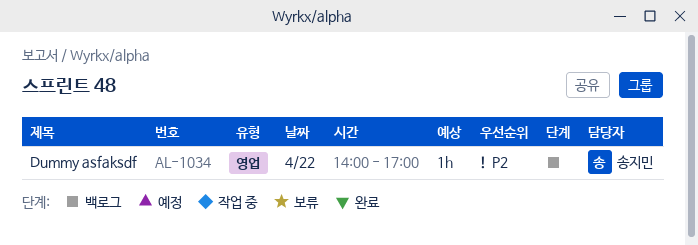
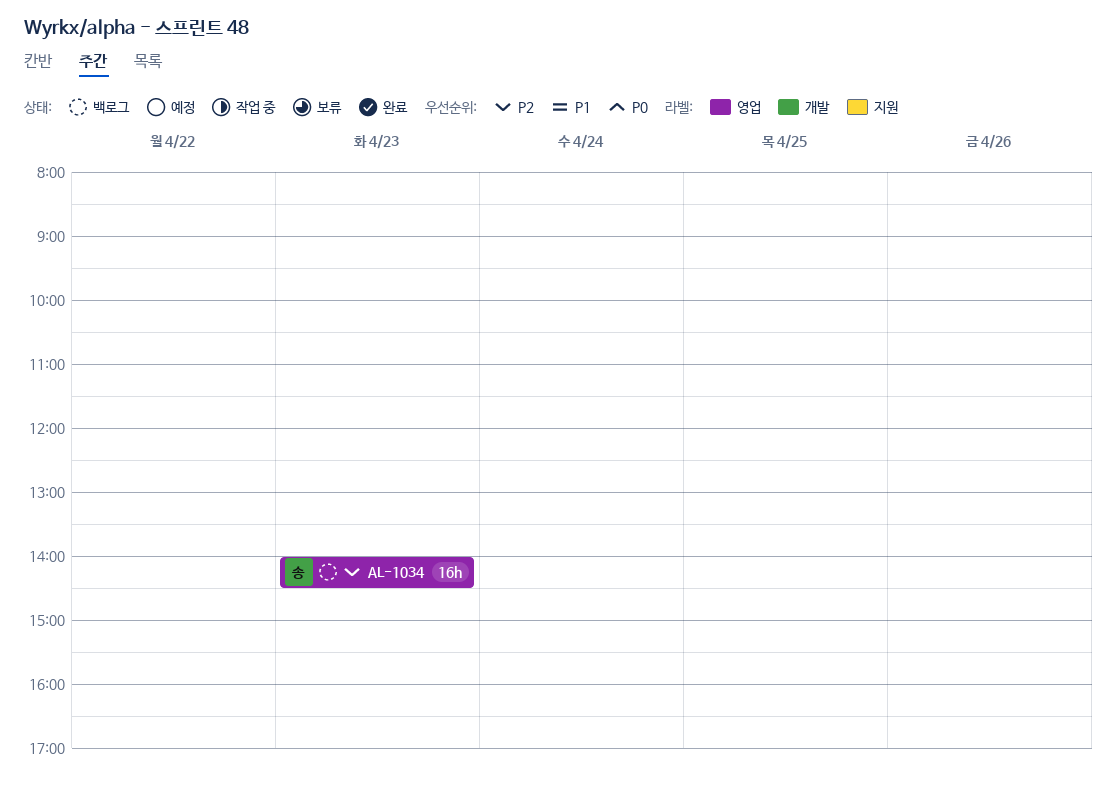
AL-1034, estimate: 1h -> 16h
AL-1034, day: Apr 22 -> Apr 23
AL-1034, ends: 17:00 -> 14:30

